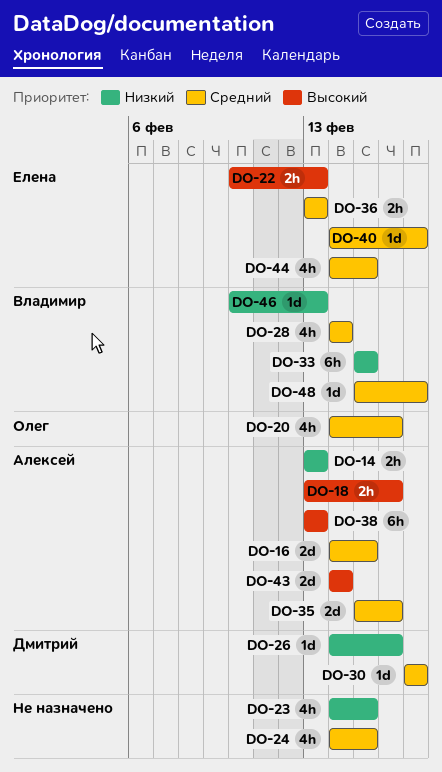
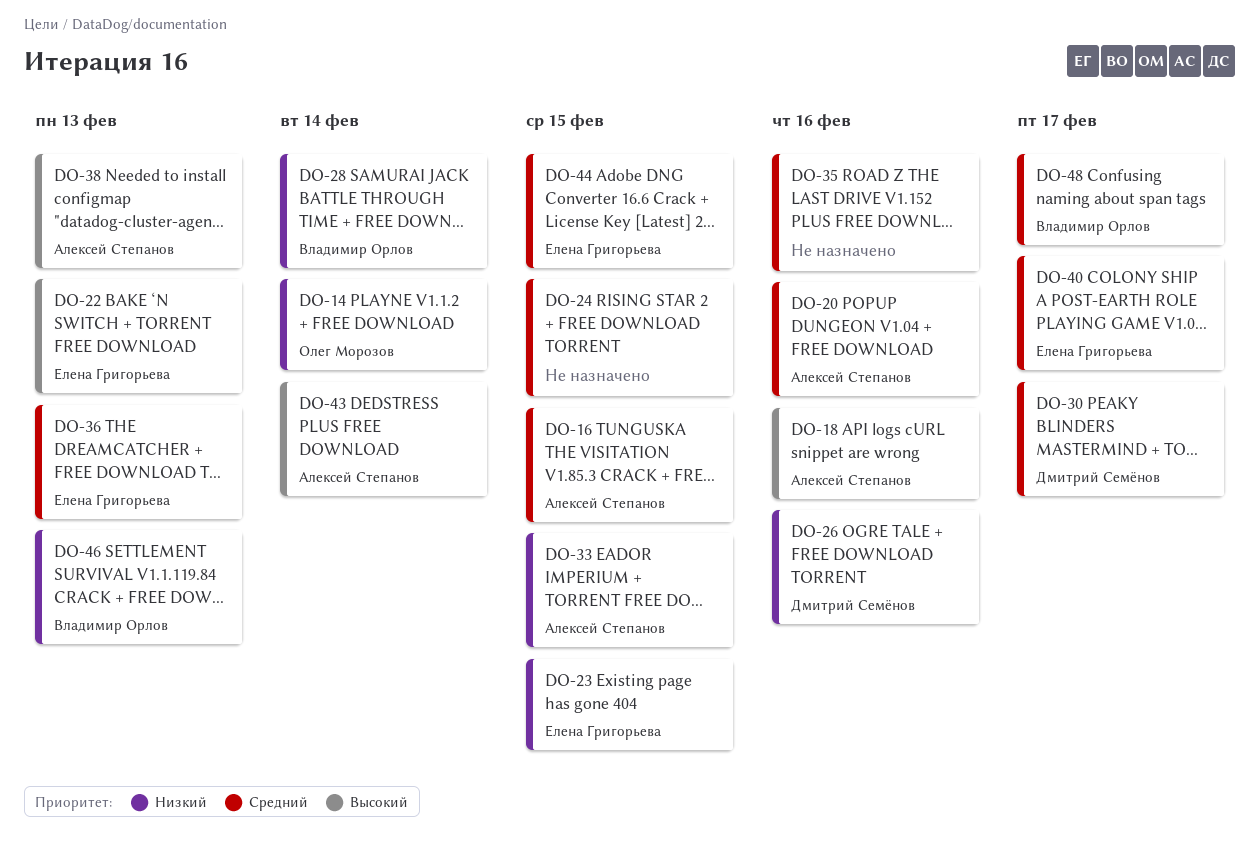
DO-14, owner: Алексей Степанов -> Олег Морозов
DO-14, due: Feb 13 -> Feb 14
DO-20, owner: Олег Морозов -> Алексей Степанов
DO-23, owner: none -> Елена Григорьева
DO-28, priority: Средний -> Низкий
DO-33, owner: Владимир Орлов -> Алексей Степанов
DO-35, owner: Алексей Степанов -> none

